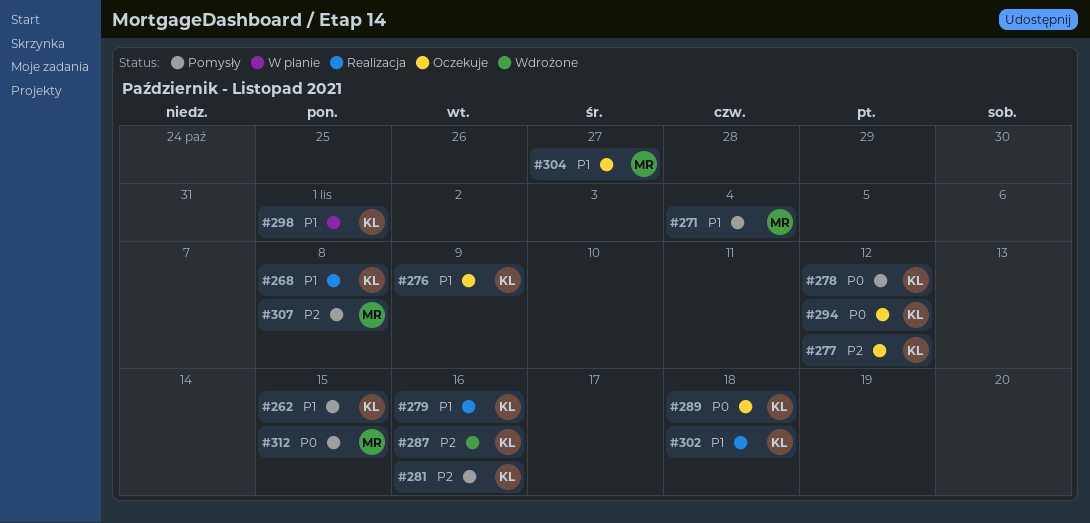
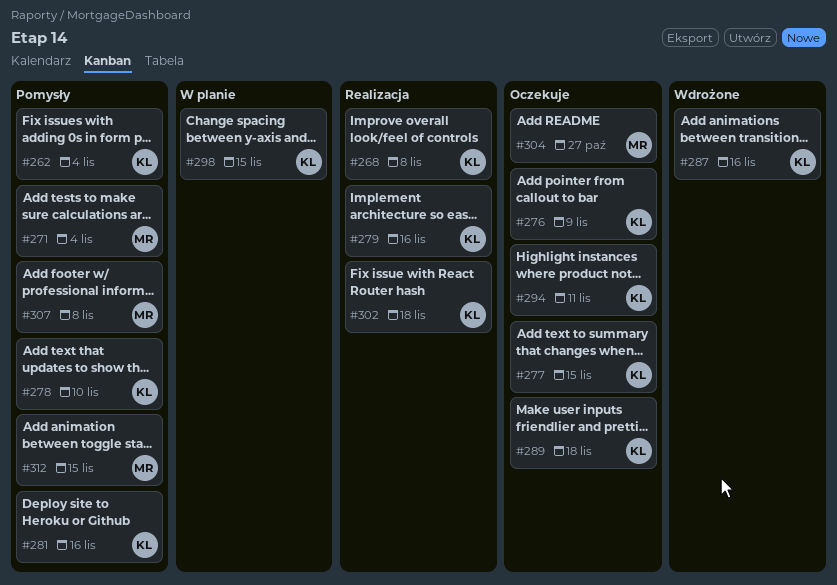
#262, due: Nov 15 -> Nov 4
#277, due: Nov 12 -> Nov 15
#278, due: Nov 12 -> Nov 10
#294, due: Nov 12 -> Nov 11
#298, due: Nov 1 -> Nov 15

